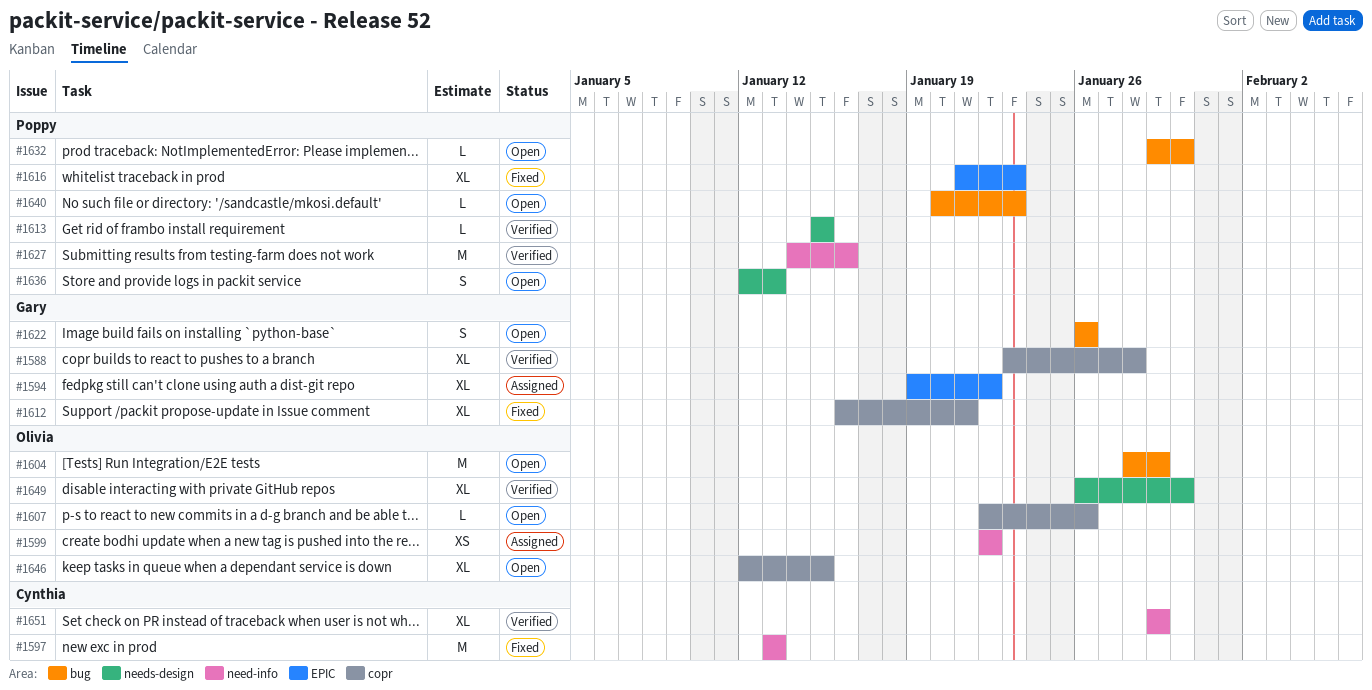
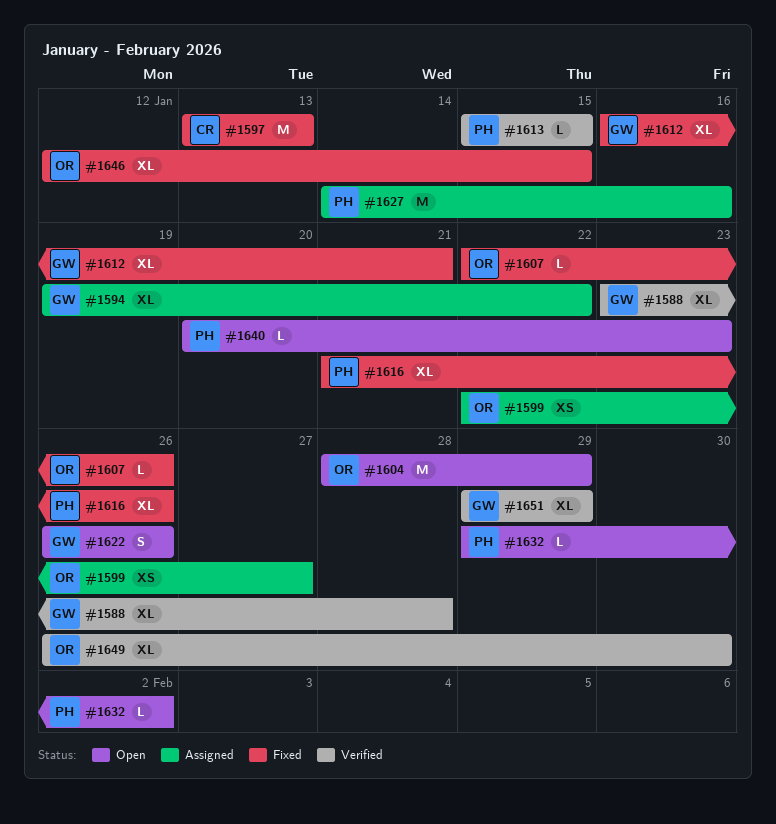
#1599, due: Jan 22 -> Jan 27
#1607, status: Open -> Fixed
#1616, due: Jan 23 -> Jan 26
#1627, status: Verified -> Assigned
#1632, due: Jan 30 -> Feb 2
#1636: present -> none
#1646, status: Open -> Fixed
#1651, owner: Cynthia -> Gary

